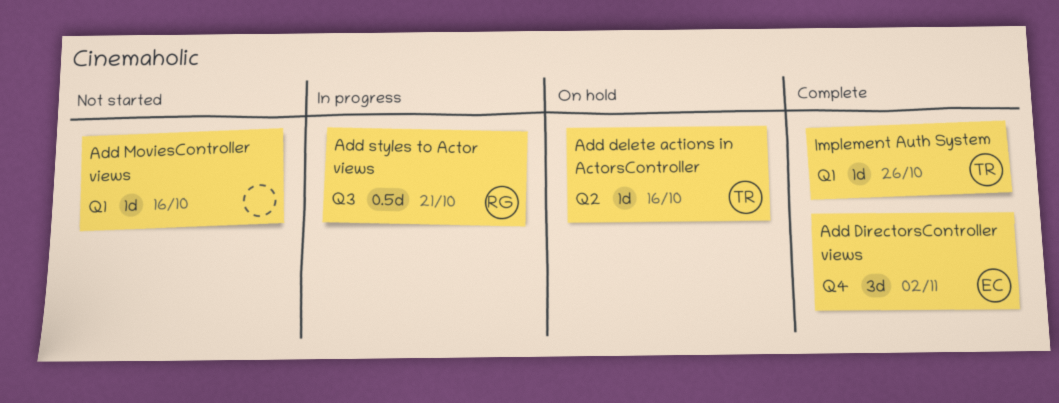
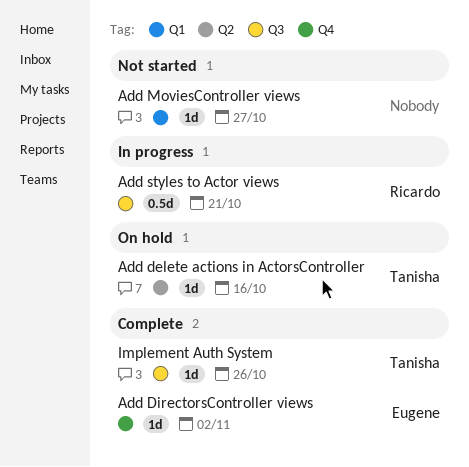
Add DirectorsController views, estimate: 3d -> 1d
Add MoviesController views, due: Oct 16 -> Oct 27
Implement Auth System, label: Q1 -> Q3

